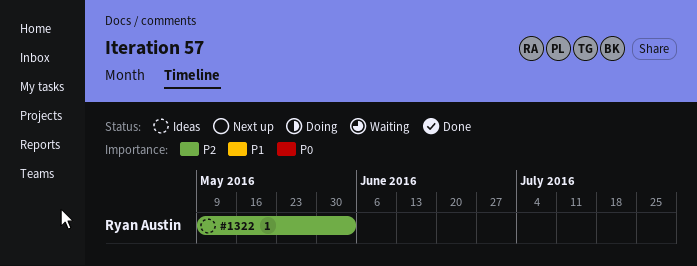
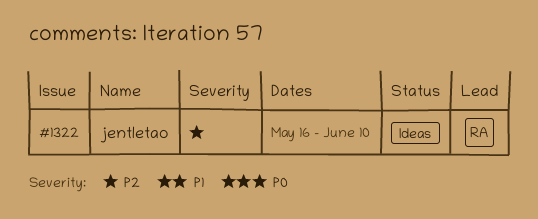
#1322, start: May 9 -> May 16
#1322, due: Jun 3 -> Jun 10

